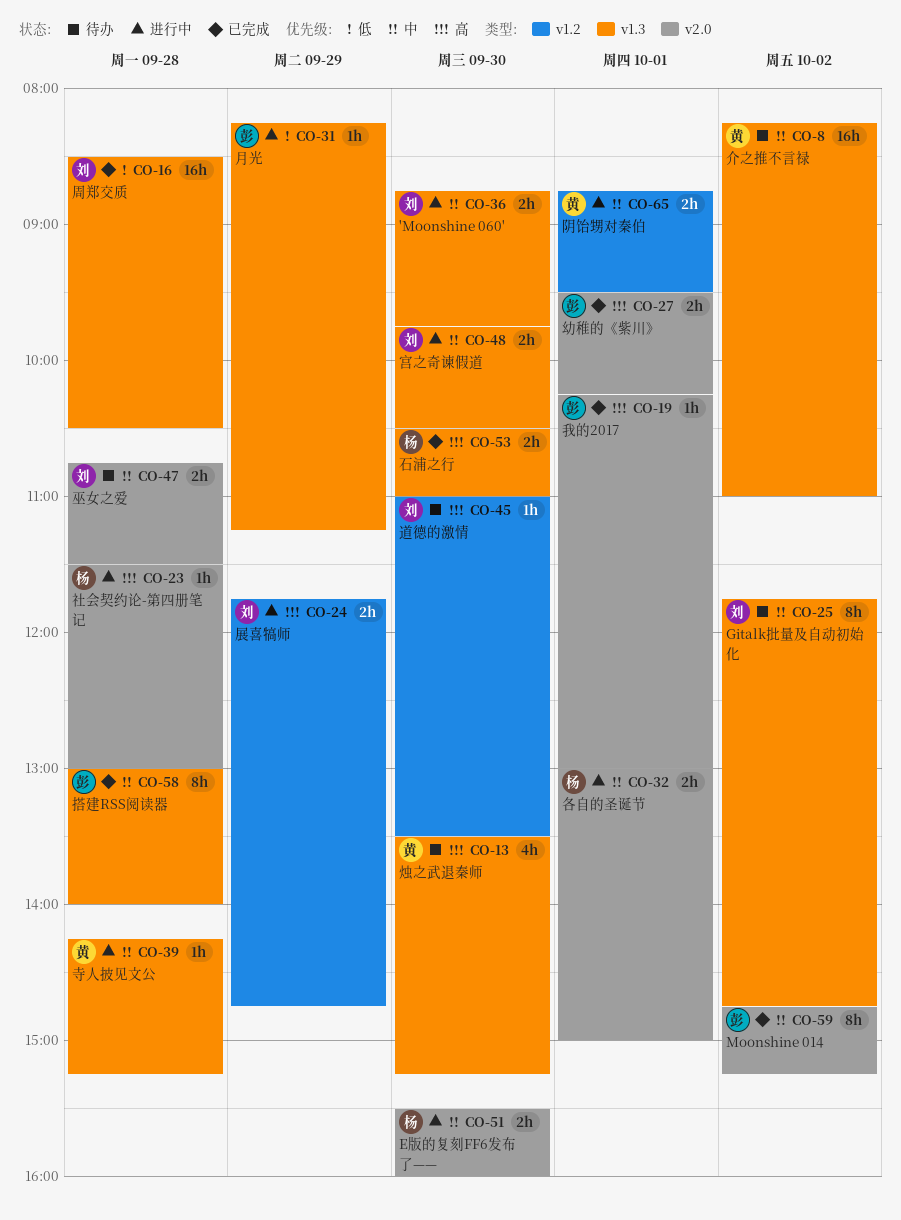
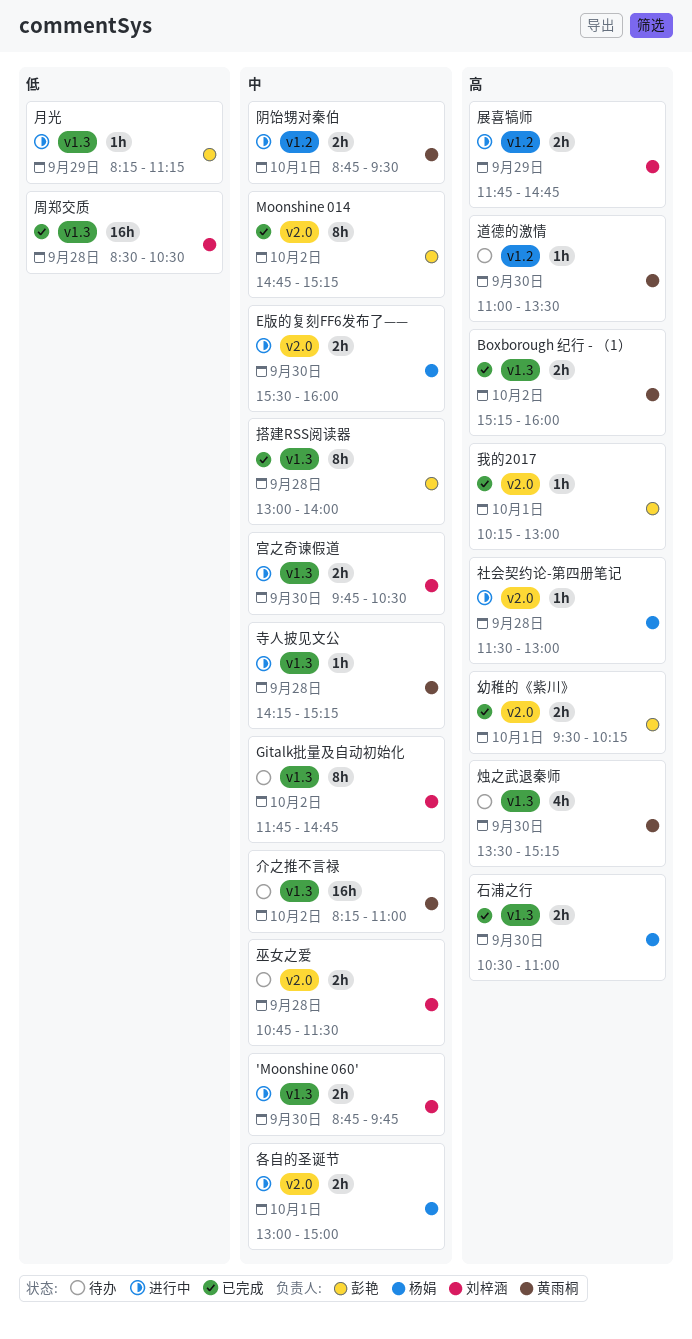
Boxborough 纪行 - （1）: none -> present
道德的激情, owner: 刘梓涵 -> 黄雨桐

